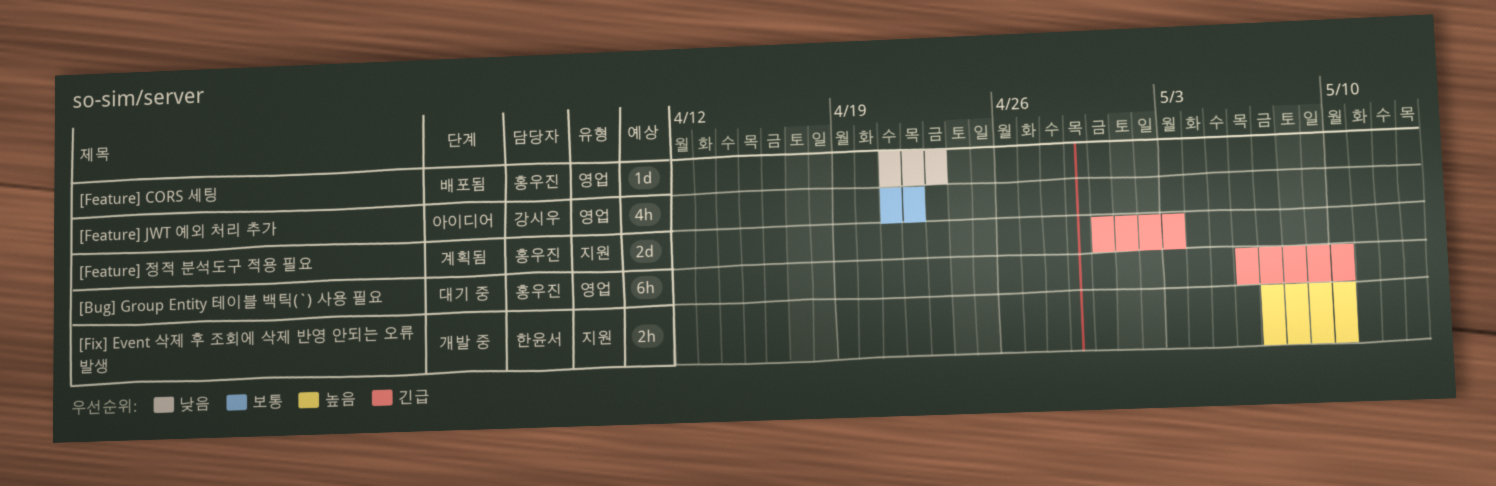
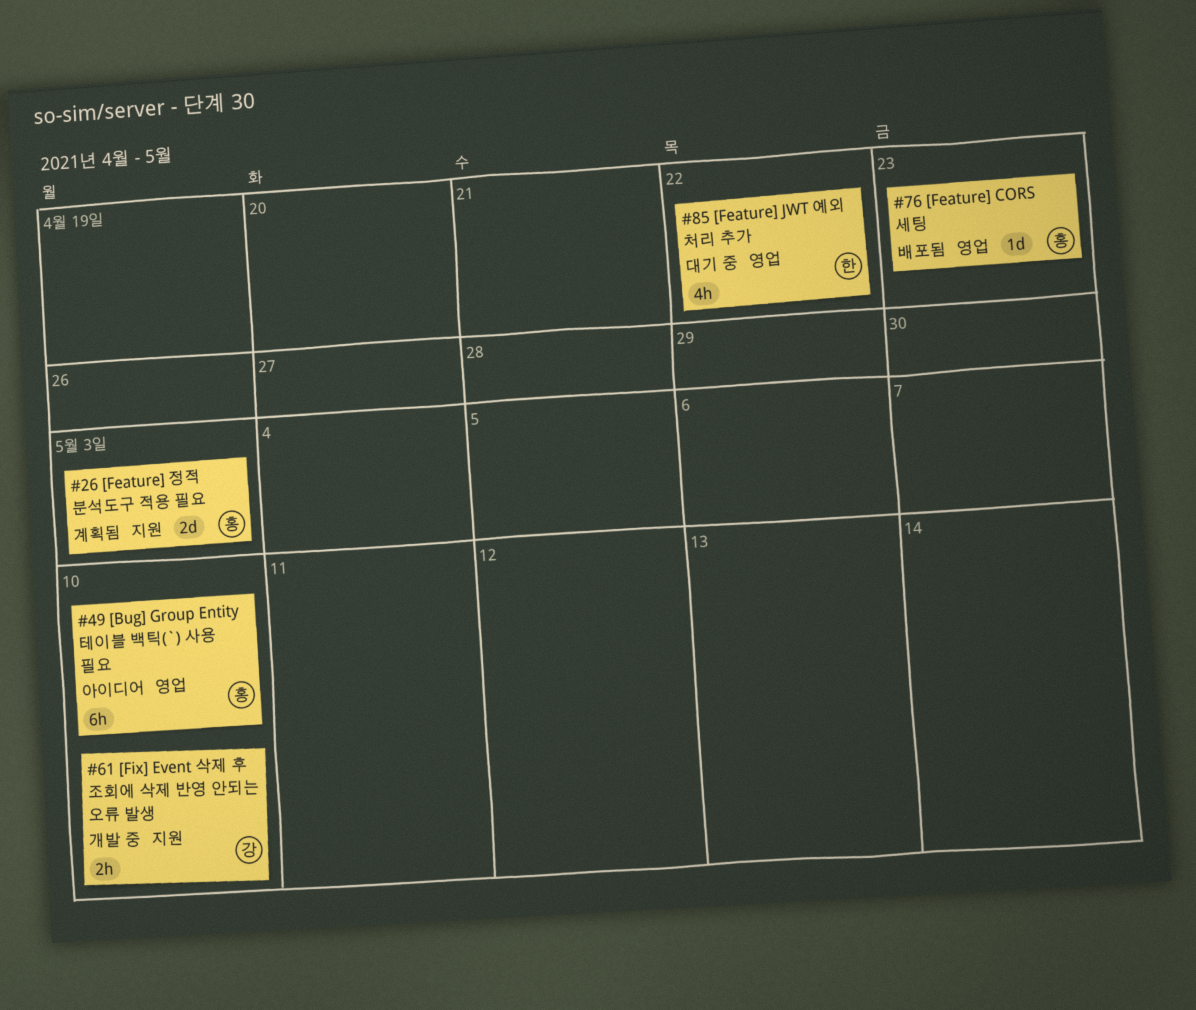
[Bug] Group Entity 테이블 백틱(`) 사용 필요, status: 대기 중 -> 아이디어
[Feature] JWT 예외 처리 추가, status: 아이디어 -> 대기 중
[Feature] JWT 예외 처리 추가, owner: 강시우 -> 한윤서
[Fix] Event 삭제 후 조회에 삭제 반영 안되는 오류 발생, owner: 한윤서 -> 강시우

